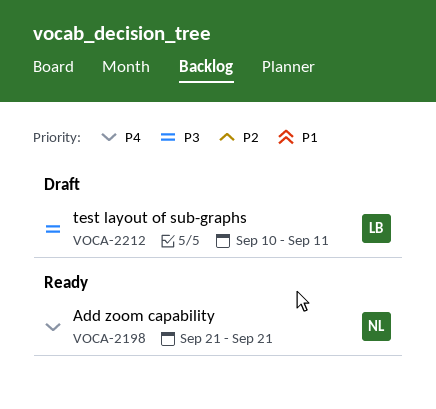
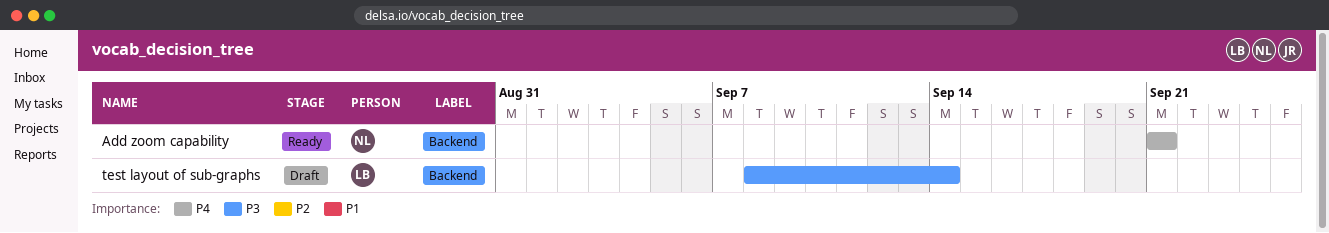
test layout of sub-graphs, start: Sep 10 -> Sep 8
test layout of sub-graphs, due: Sep 11 -> Sep 14

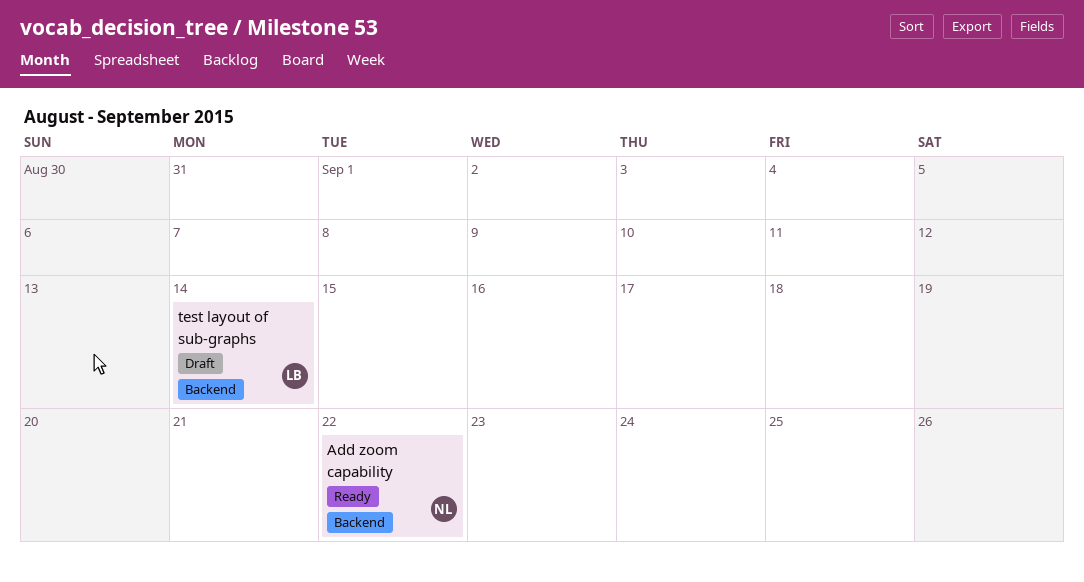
Add zoom capability, due: Sep 21 -> Sep 22

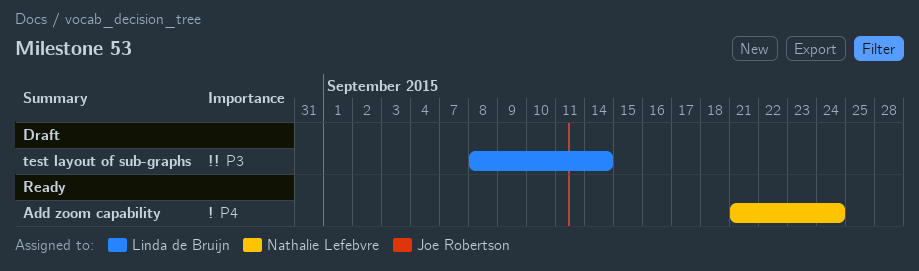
Add zoom capability, due: Sep 22 -> Sep 24

